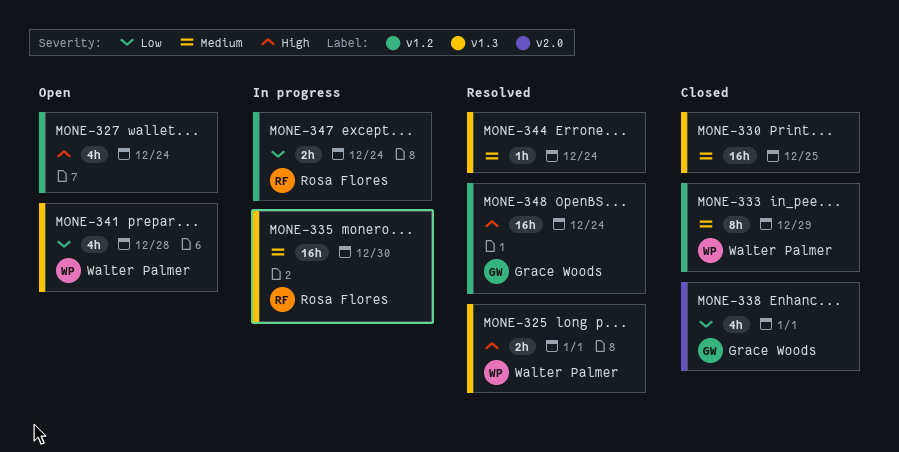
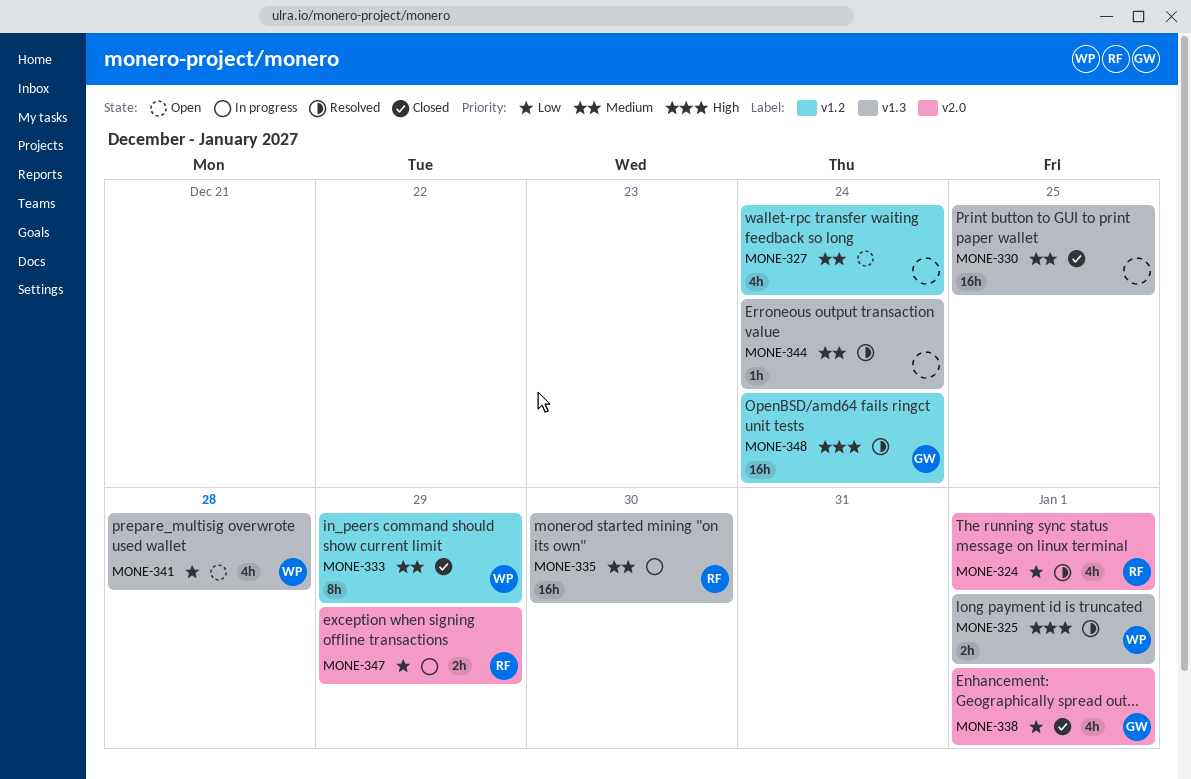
MONE-324: none -> present
MONE-327, priority: High -> Medium
MONE-347, label: v1.2 -> v2.0
MONE-347, due: Dec 24 -> Dec 29

